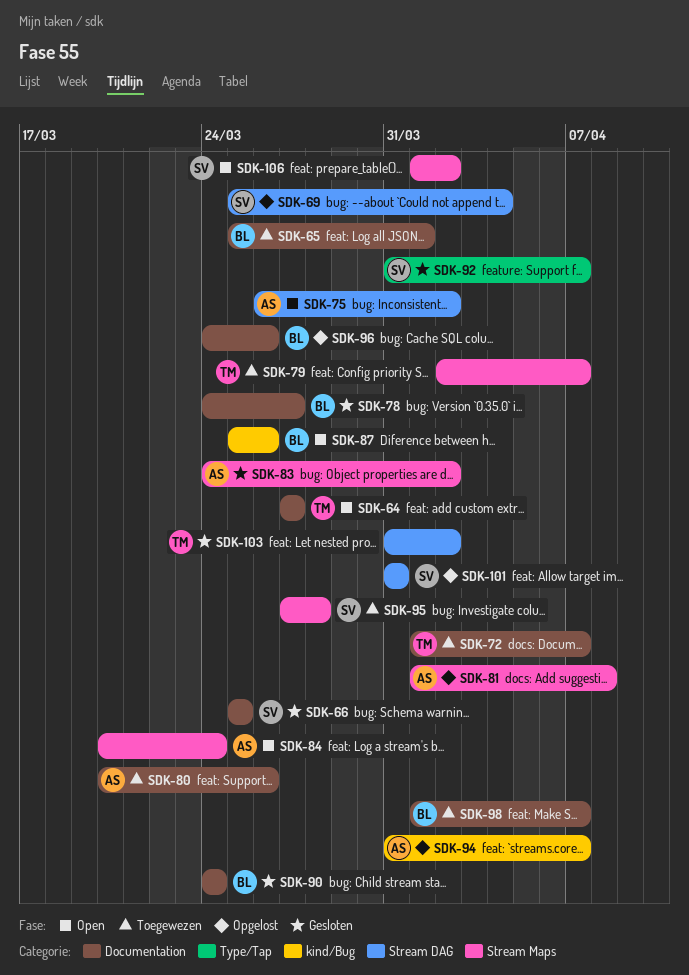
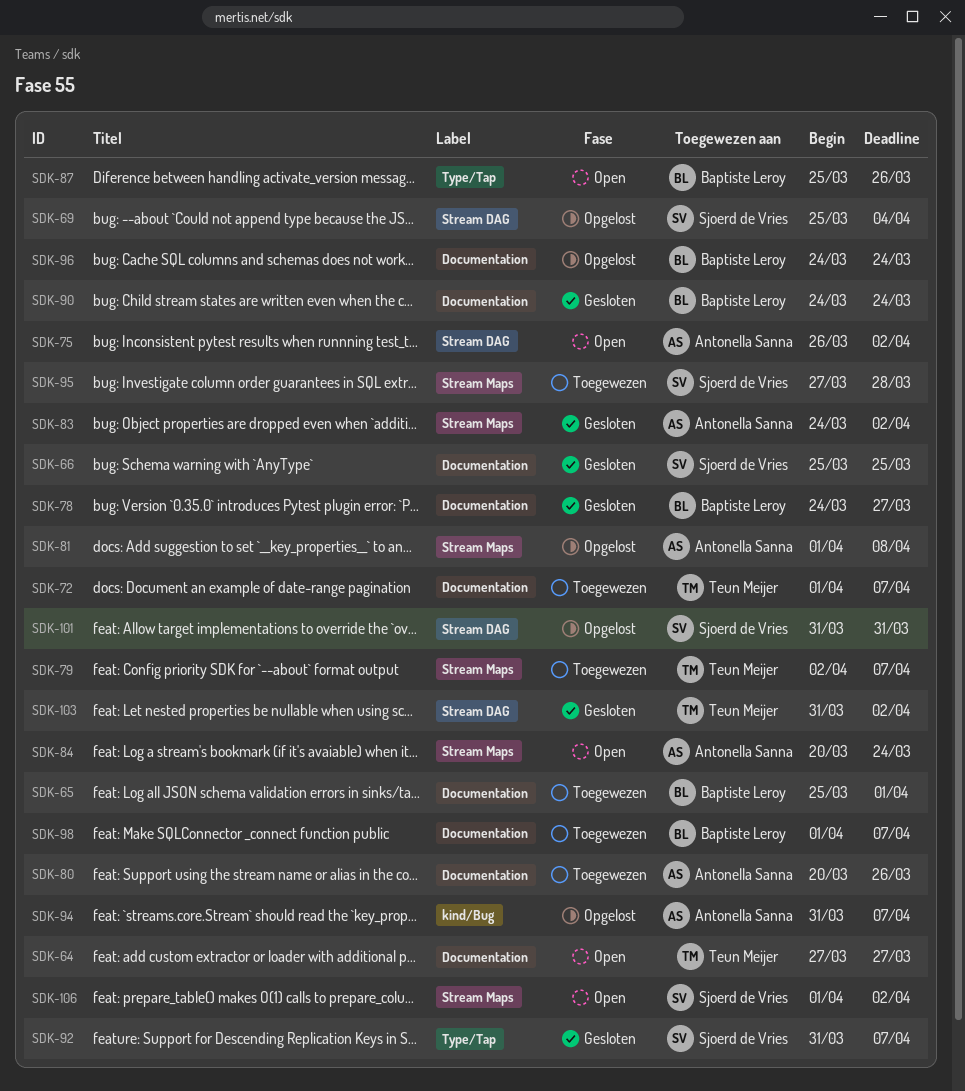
SDK-87, label: kind/Bug -> Type/Tap
SDK-96, due: Mar 26 -> Mar 24

